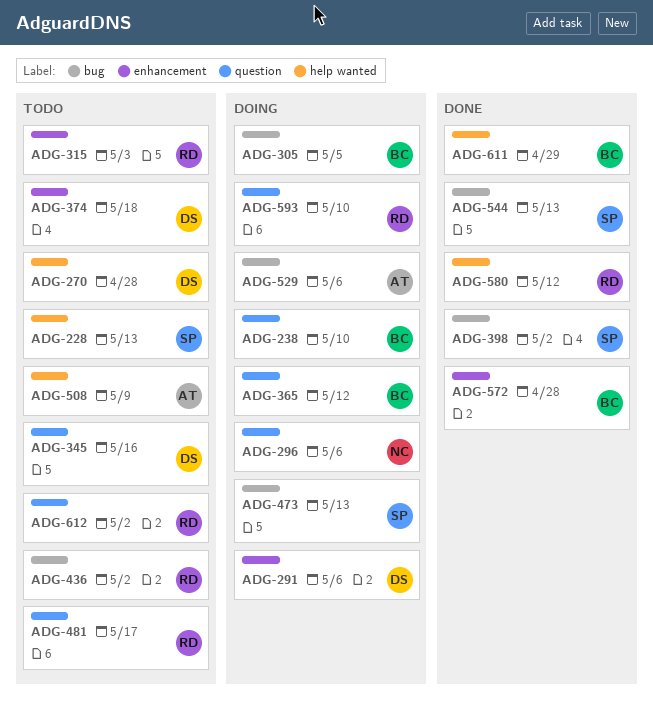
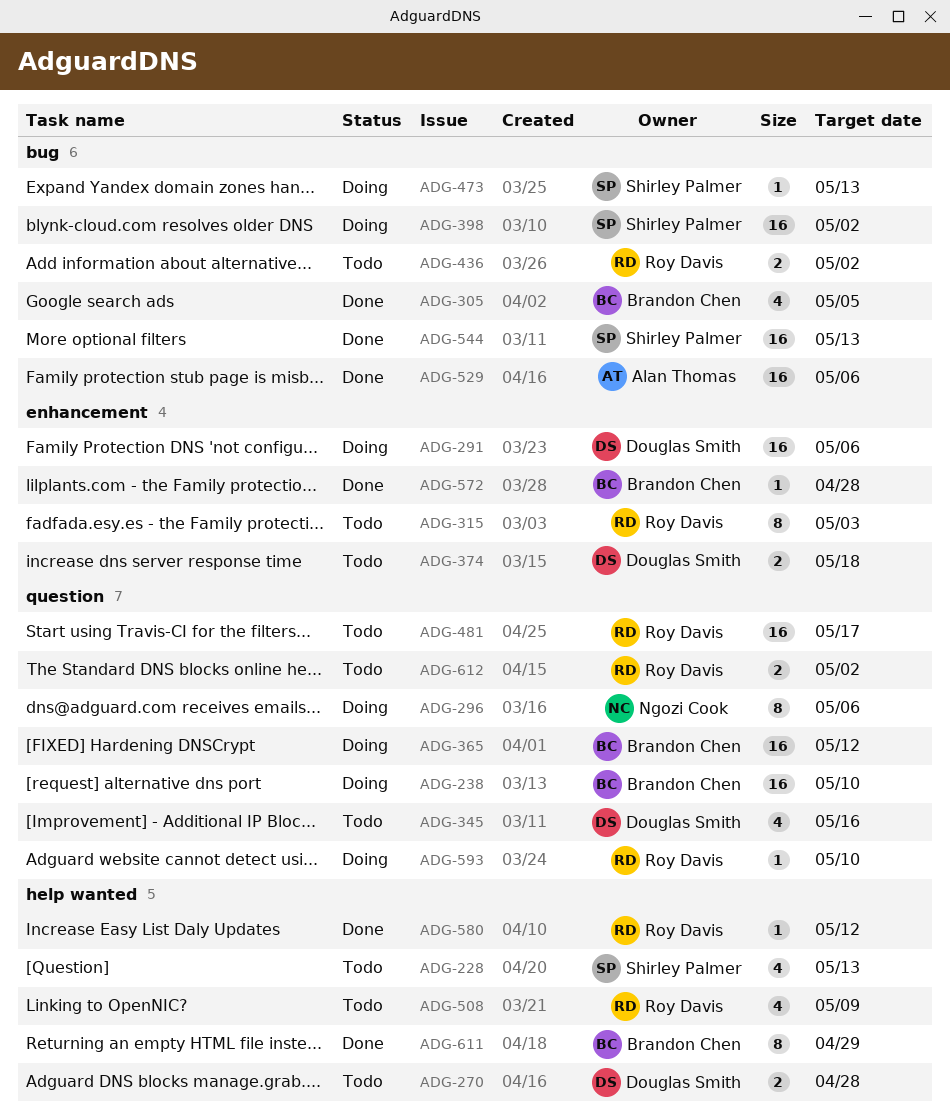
ADG-305, status: Doing -> Done
ADG-398, status: Done -> Doing
ADG-508, owner: Alan Thomas -> Roy Davis
ADG-529, status: Doing -> Done

